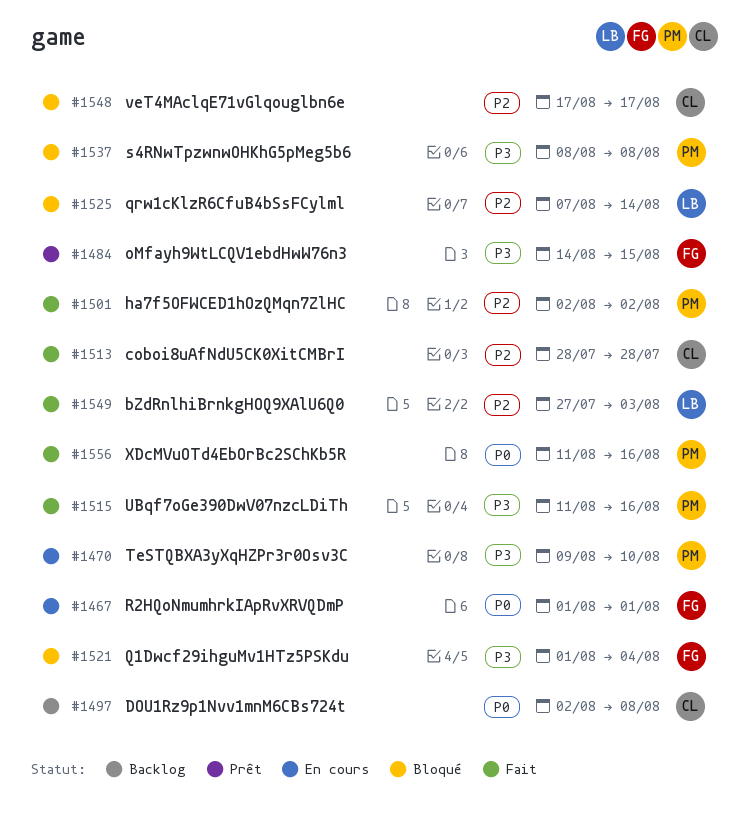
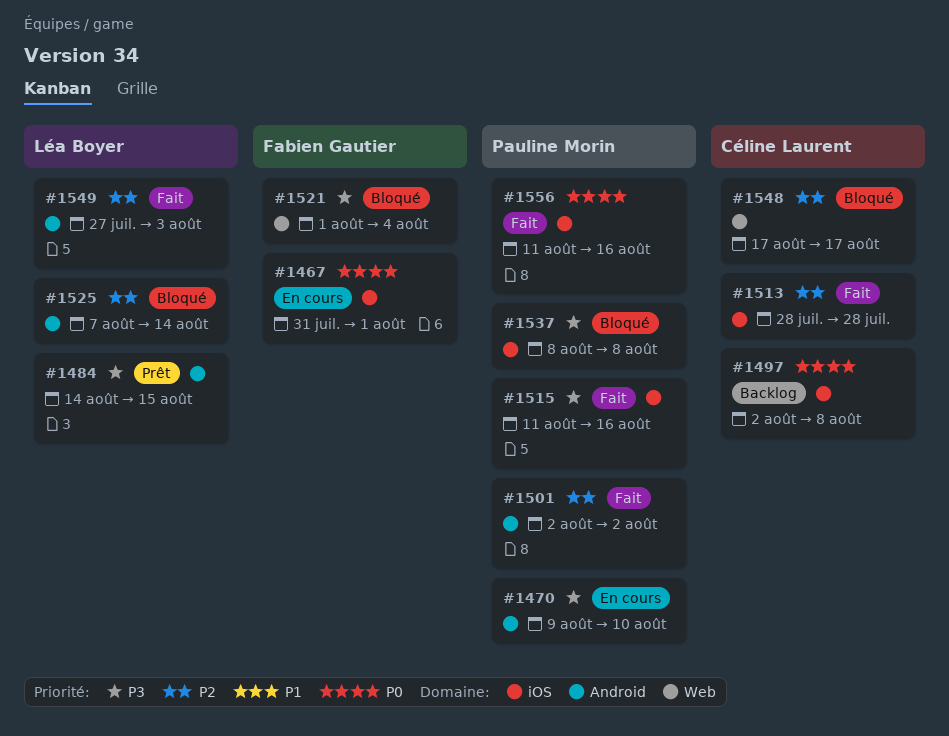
#1467, start: Aug 1 -> Jul 31
#1484, owner: Fabien Gautier -> Léa Boyer

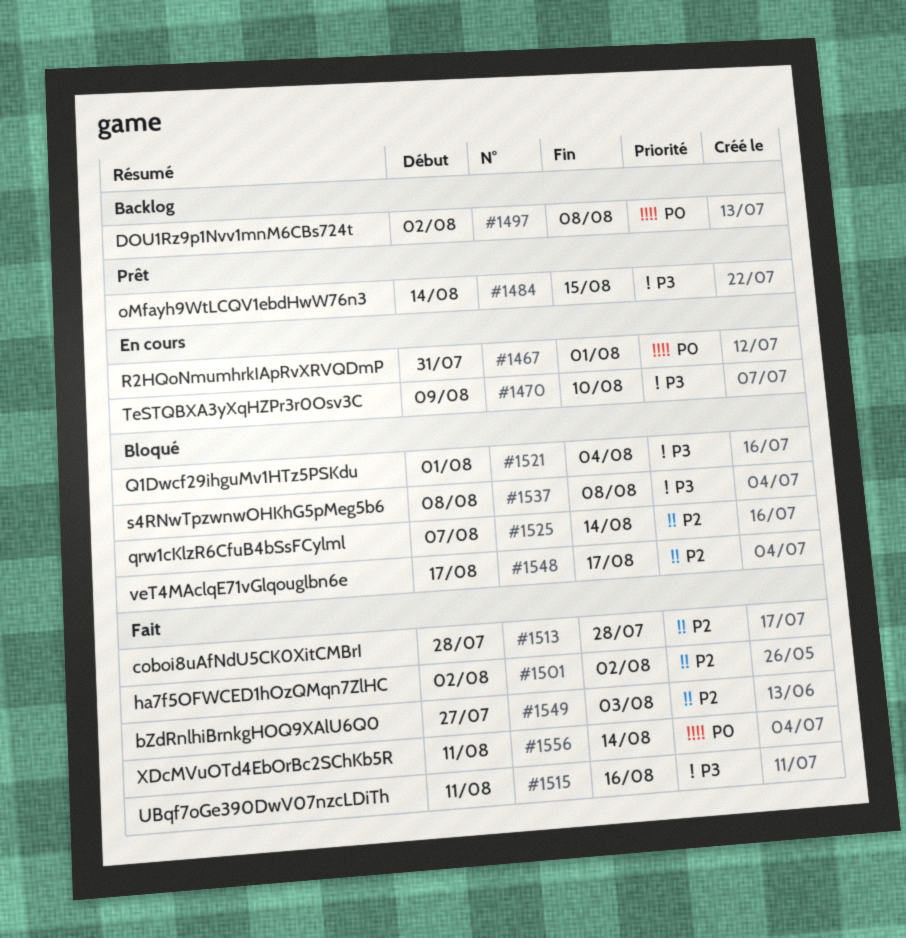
#1556, due: Aug 16 -> Aug 14

